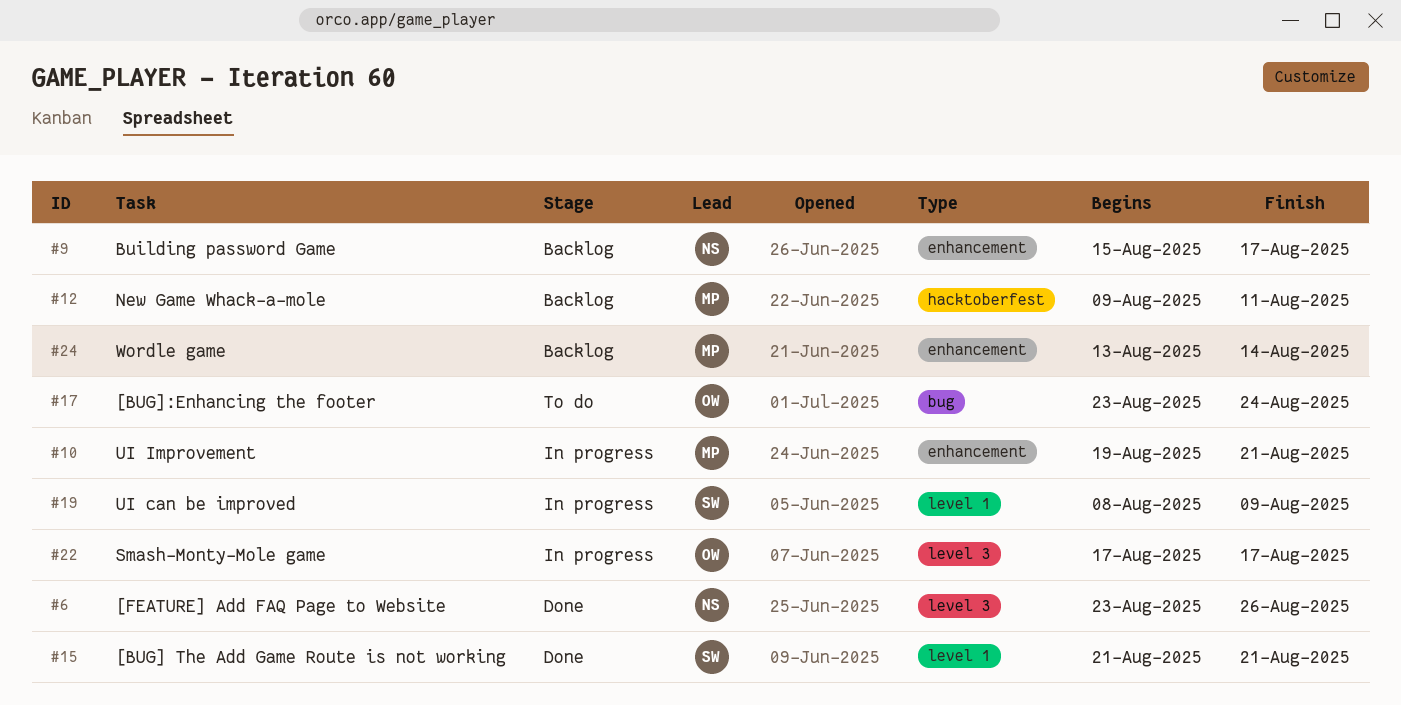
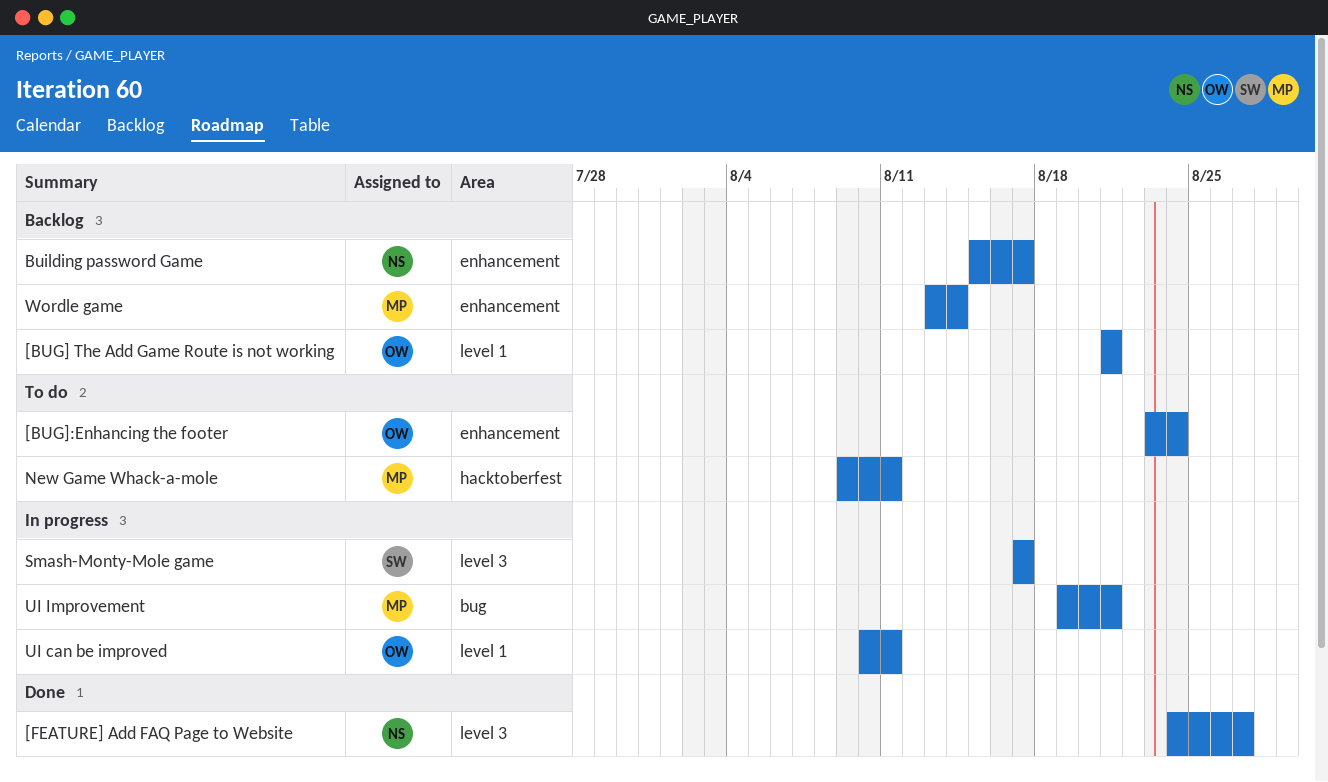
[BUG] The Add Game Route is not working, status: Done -> Backlog
[BUG] The Add Game Route is not working, owner: SW -> OW
[BUG]:Enhancing the footer, label: bug -> enhancement
[FEATURE] Add FAQ Page to Website, start: Aug 23 -> Aug 24
[FEATURE] Add FAQ Page to Website, due: Aug 26 -> Aug 27
New Game Whack-a-mole, status: Backlog -> To do
Smash-Monty-Mole game, owner: OW -> SW
UI can be improved, owner: SW -> OW
UI can be improved, start: Aug 8 -> Aug 10
UI can be improved, due: Aug 9 -> Aug 11
UI Improvement, label: enhancement -> bug

